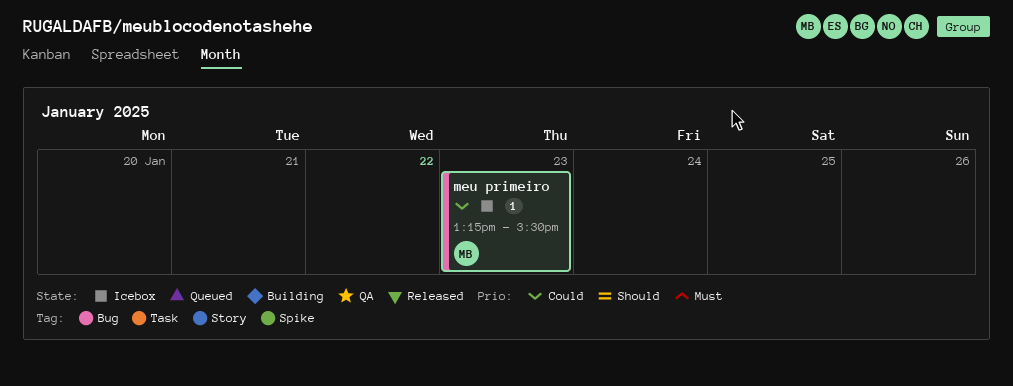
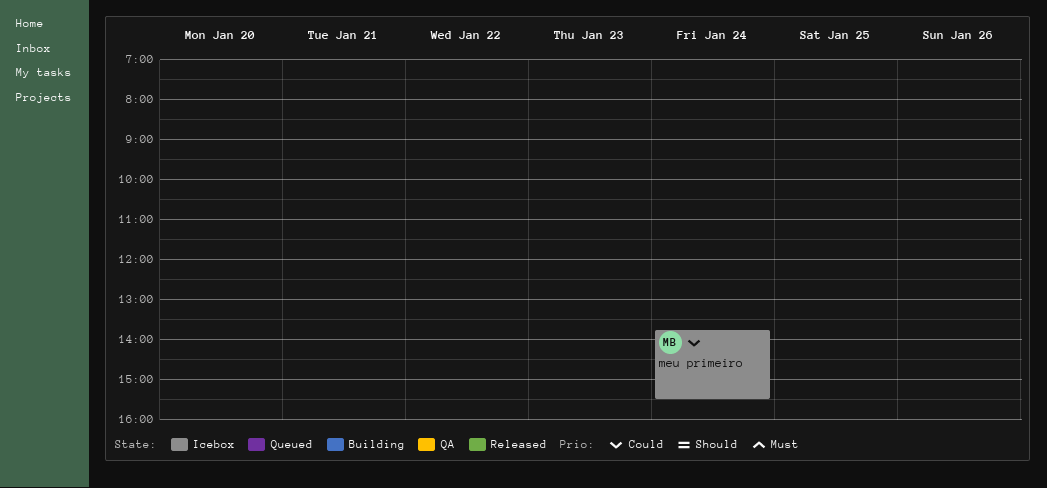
meu primeiro, day: Jan 23 -> Jan 24
meu primeiro, begins: 13:15 -> 13:45

